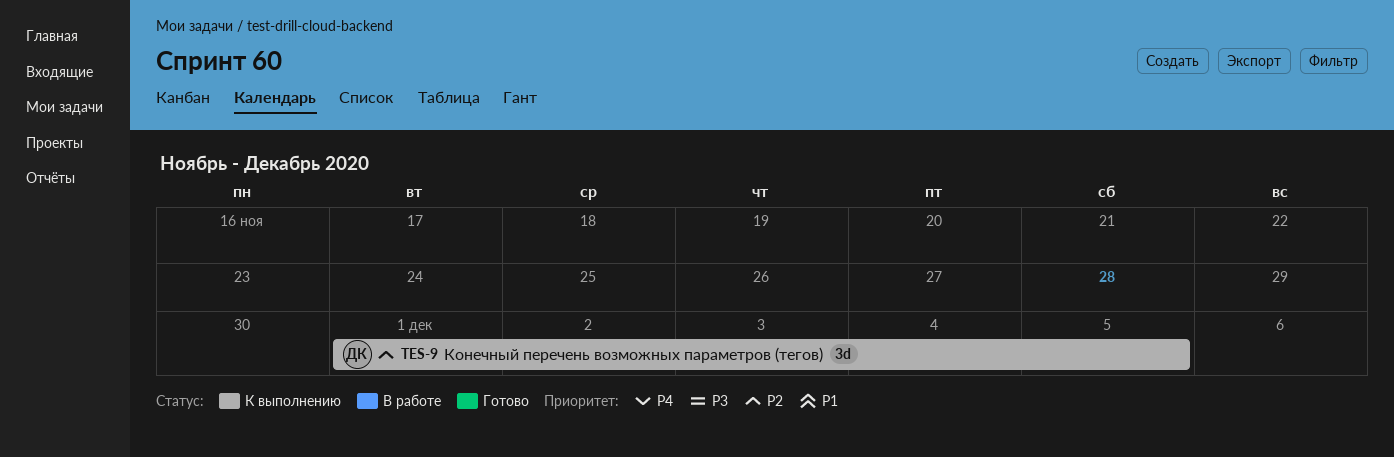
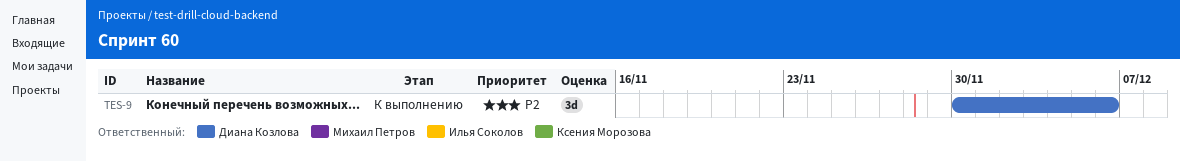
TES-9, start: Dec 1 -> Nov 30
TES-9, due: Dec 5 -> Dec 6

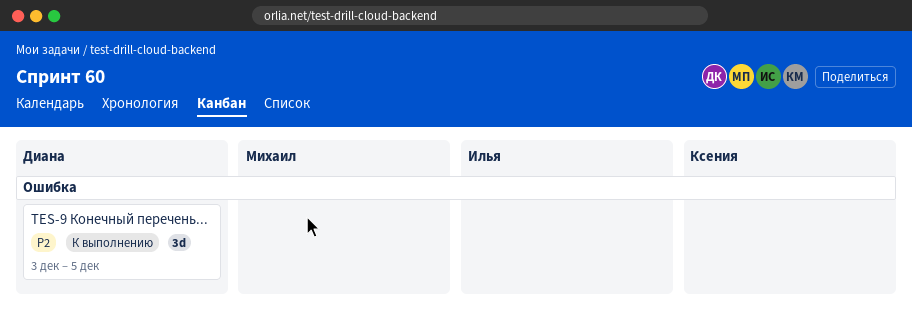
TES-9, start: Nov 30 -> Dec 3
TES-9, due: Dec 6 -> Dec 5

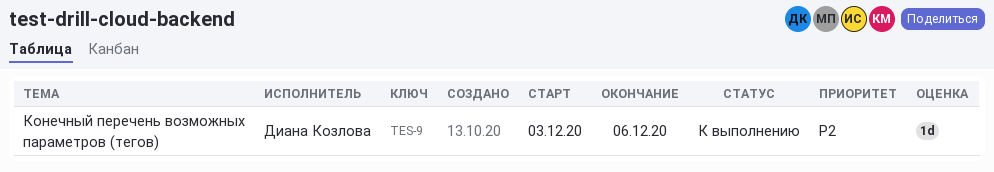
TES-9, estimate: 3d -> 1d
TES-9, due: Dec 5 -> Dec 6

